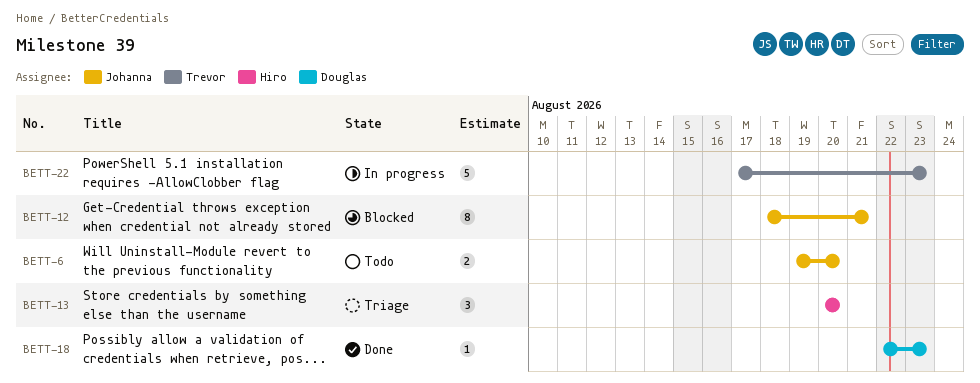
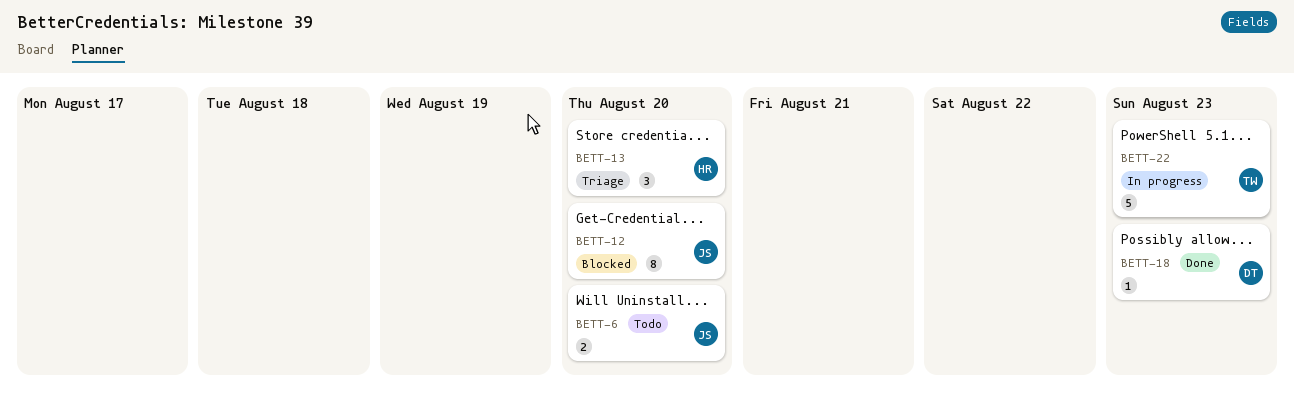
BETT-12, due: Aug 21 -> Aug 20

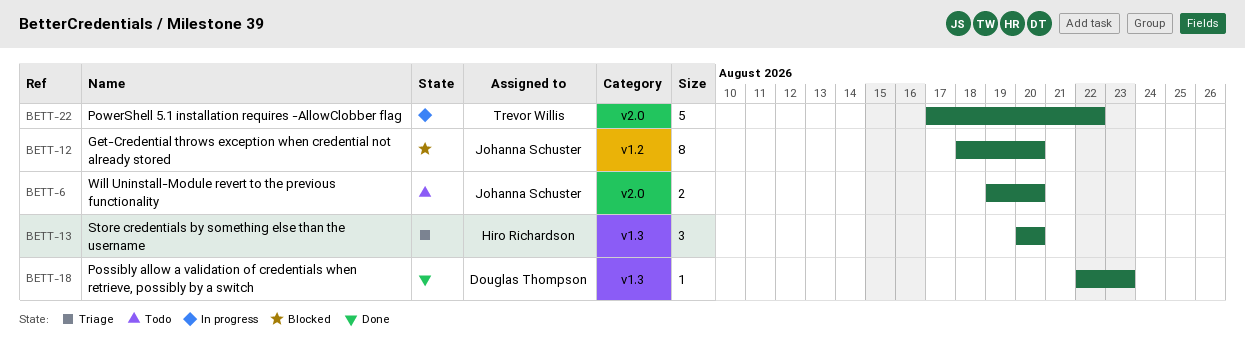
BETT-22, due: Aug 23 -> Aug 22

